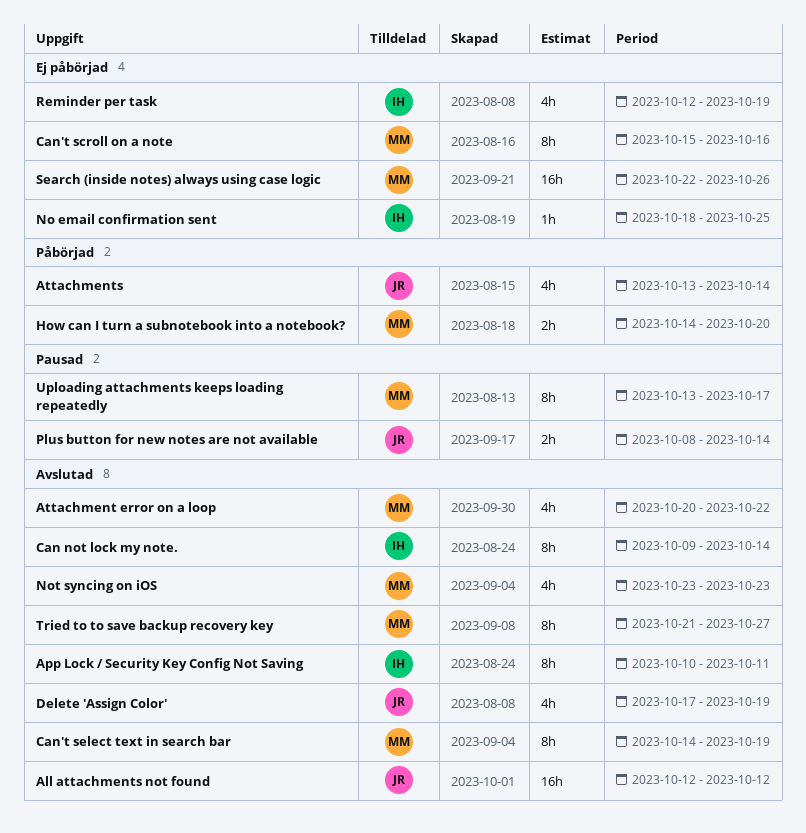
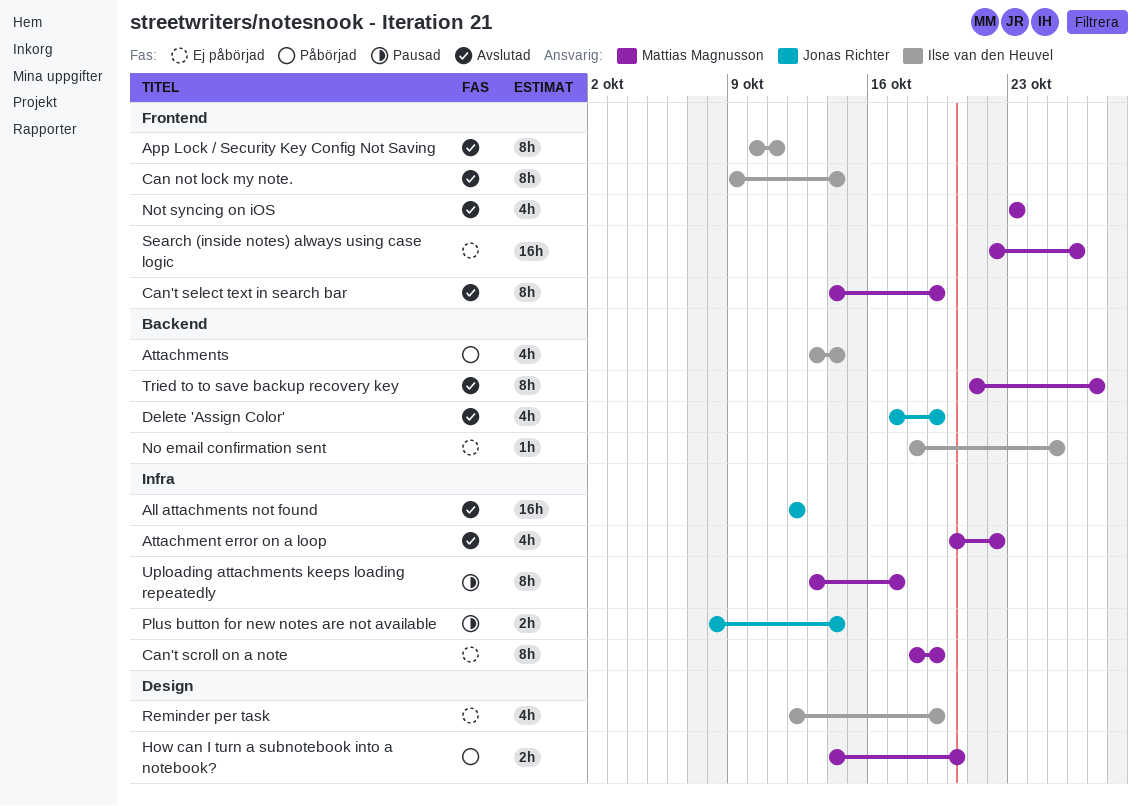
Attachments, owner: Jonas Richter -> Ilse van den Heuvel
Can't scroll on a note, start: Oct 15 -> Oct 18
Can't scroll on a note, due: Oct 16 -> Oct 19

